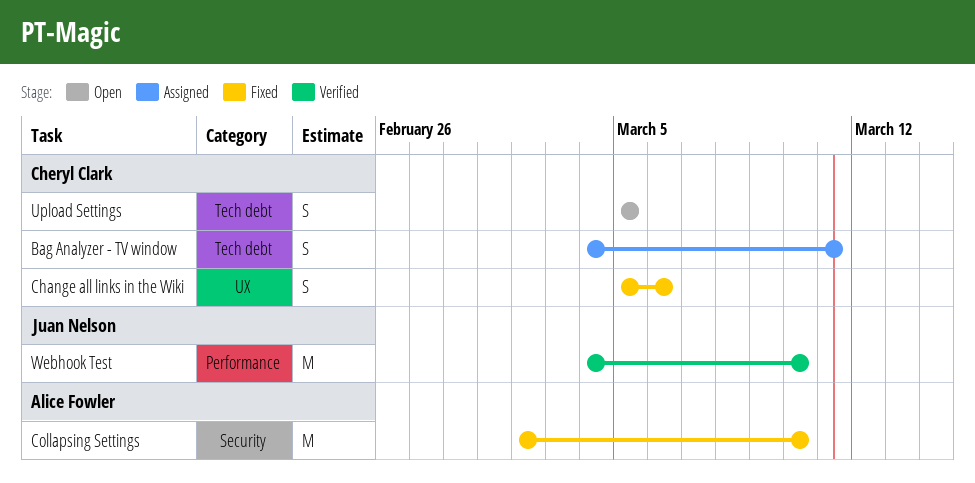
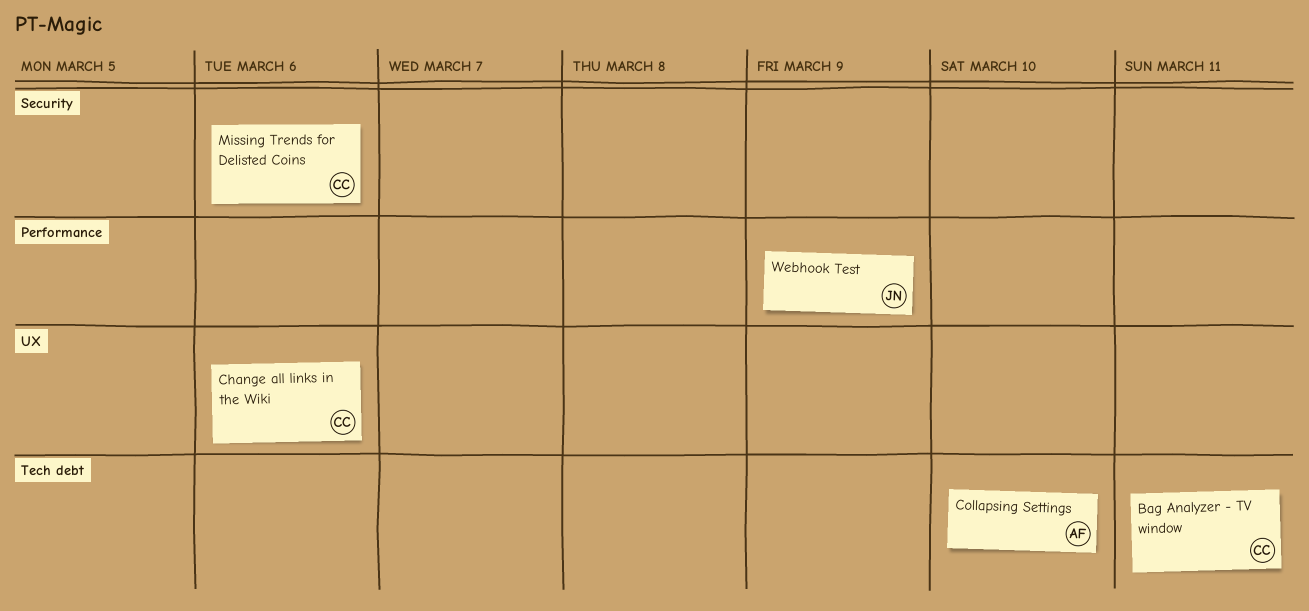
Collapsing Settings, label: Security -> Tech debt
Missing Trends for Delisted Coins: none -> present
Upload Settings: present -> none
Webhook Test, due: Mar 10 -> Mar 9

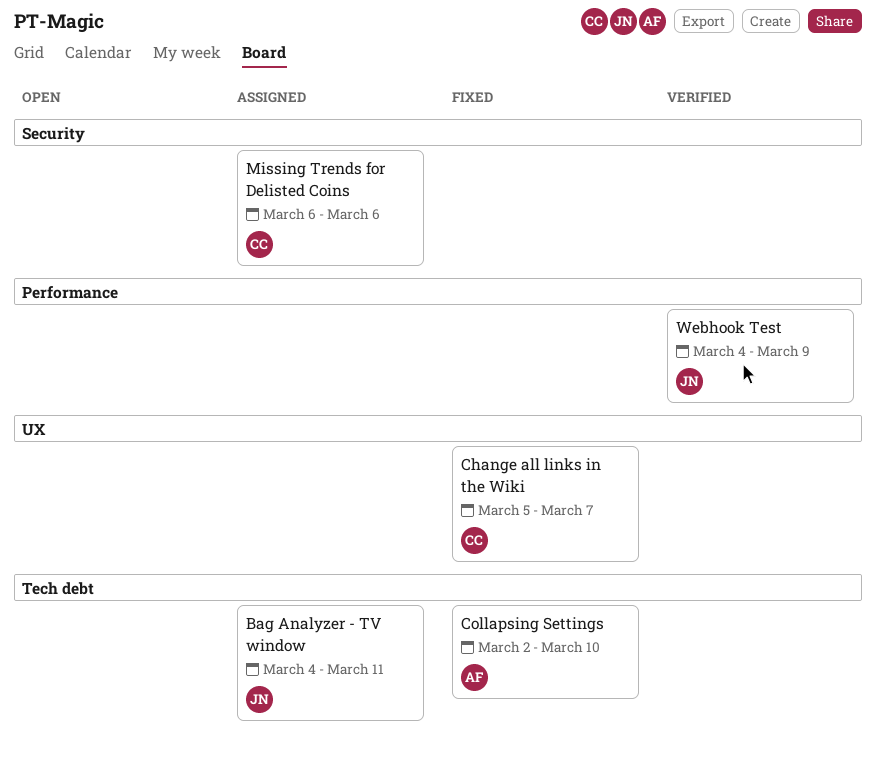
Bag Analyzer - TV window, owner: CC -> JN
Change all links in the Wiki, due: Mar 6 -> Mar 7

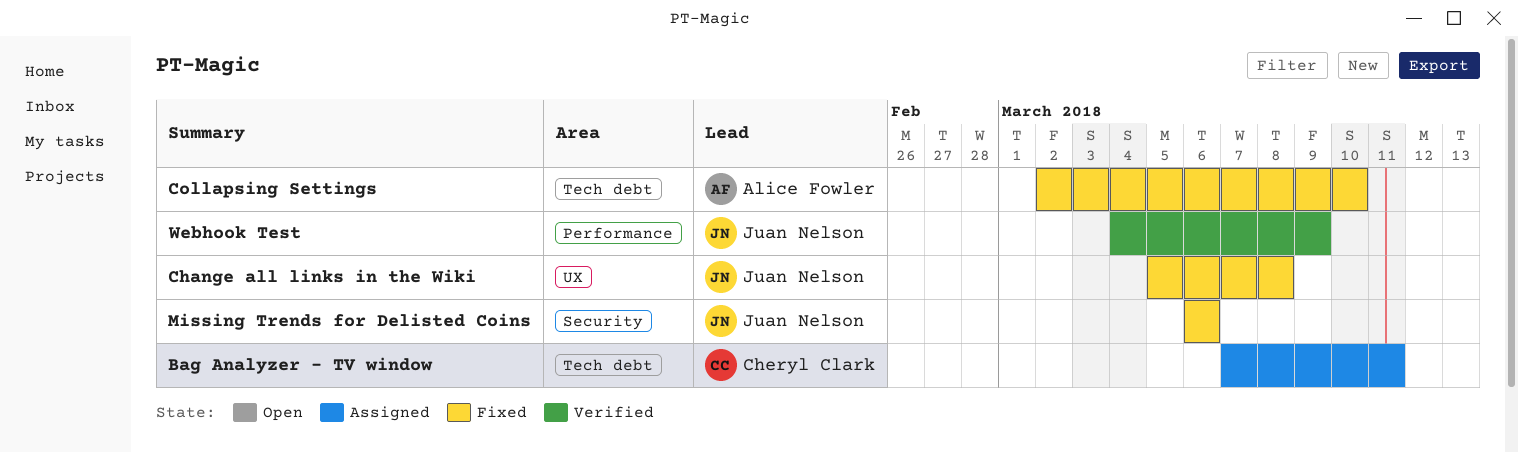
Bag Analyzer - TV window, owner: Juan Nelson -> Cheryl Clark
Bag Analyzer - TV window, start: Mar 4 -> Mar 7
Change all links in the Wiki, owner: Cheryl Clark -> Juan Nelson
Change all links in the Wiki, due: Mar 7 -> Mar 8
Missing Trends for Delisted Coins, status: Assigned -> Fixed
Missing Trends for Delisted Coins, owner: Cheryl Clark -> Juan Nelson

